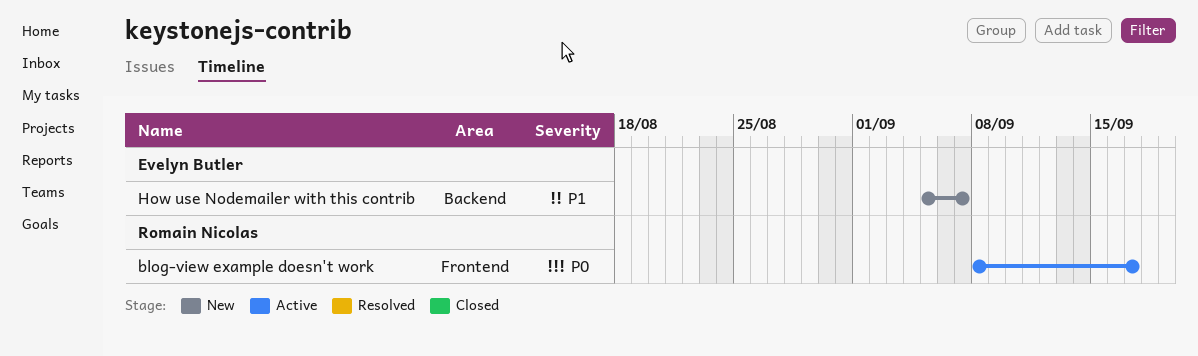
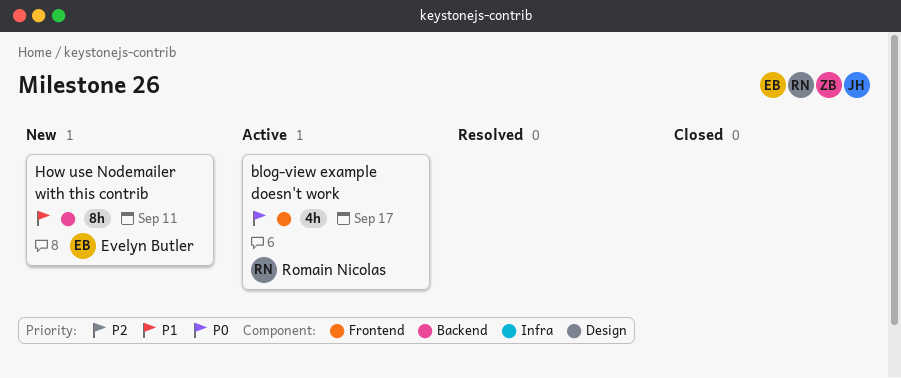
How use Nodemailer with this contrib, due: Sep 7 -> Sep 11

